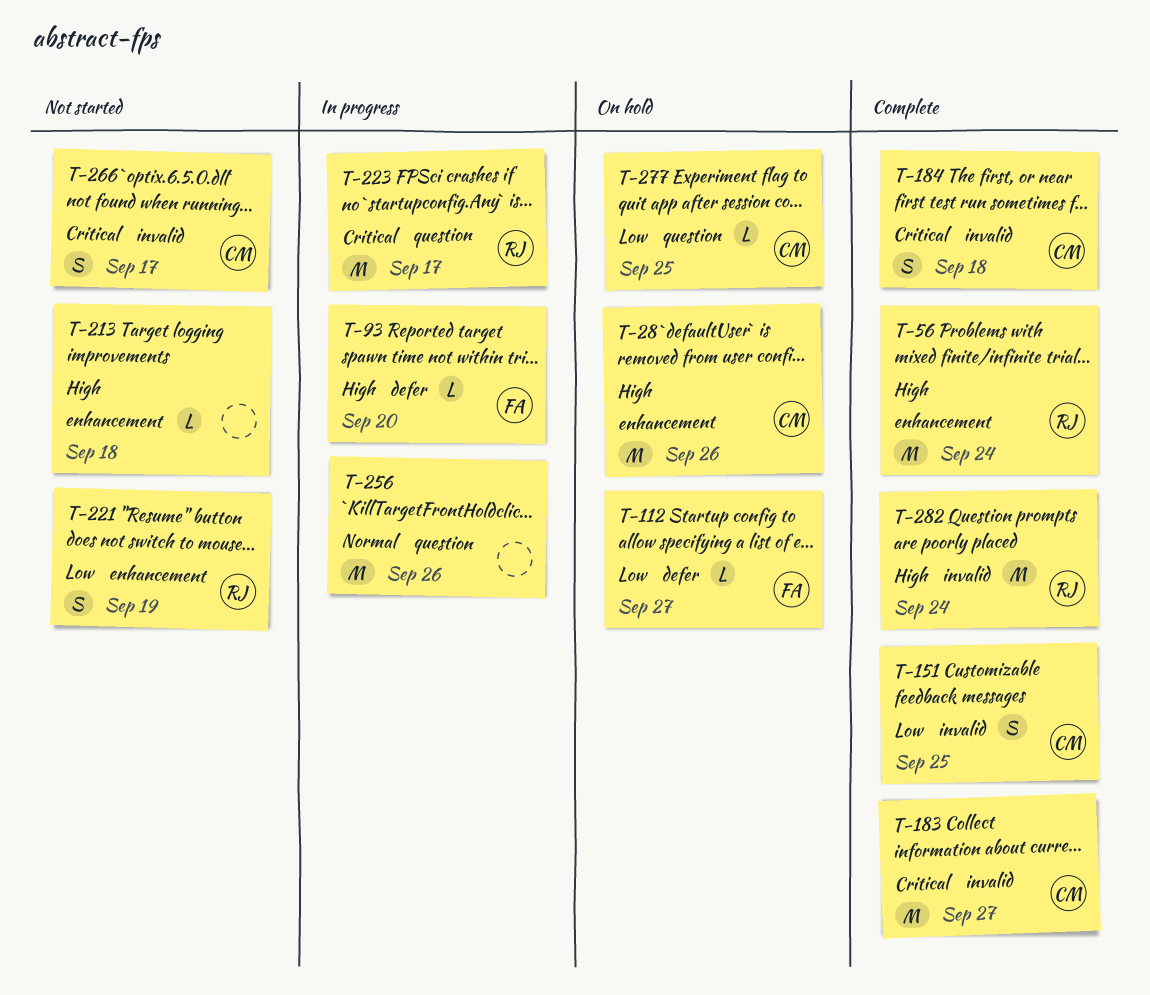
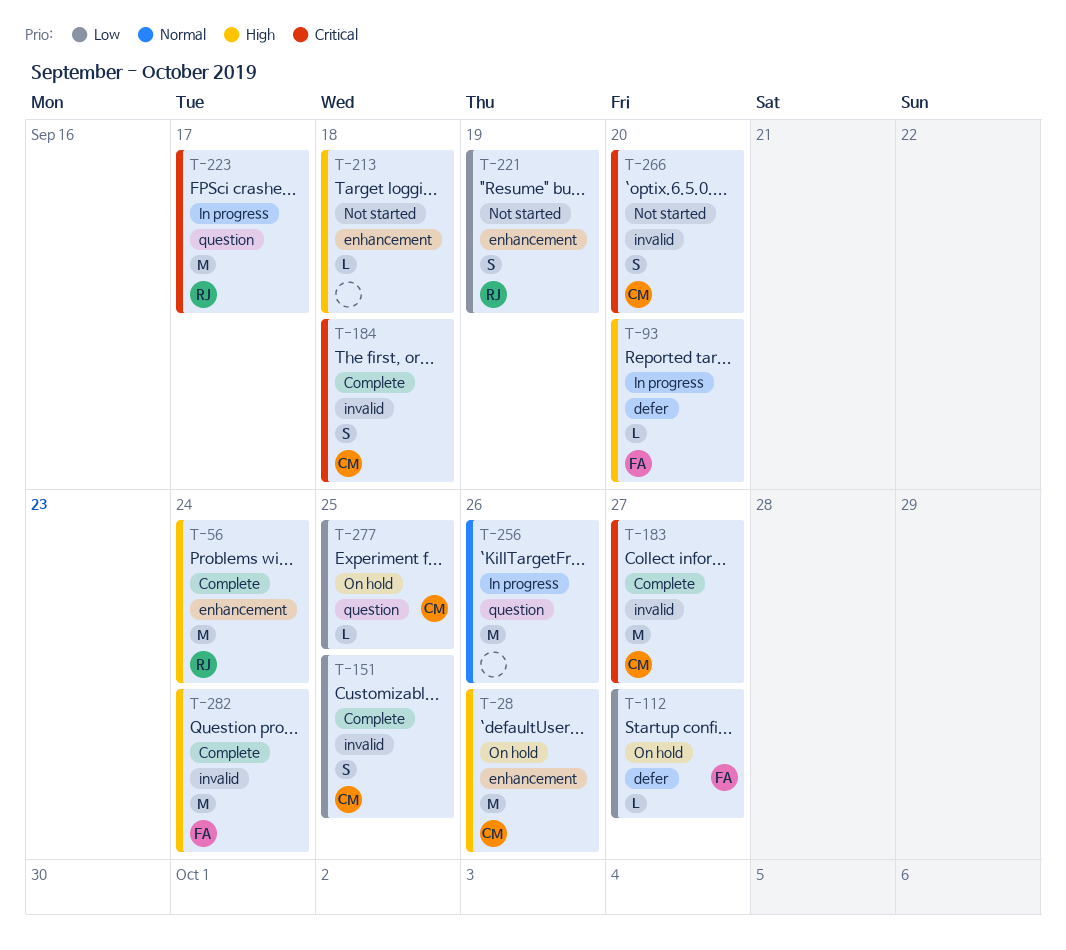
T-266, due: Sep 17 -> Sep 20
T-282, owner: RJ -> FA

